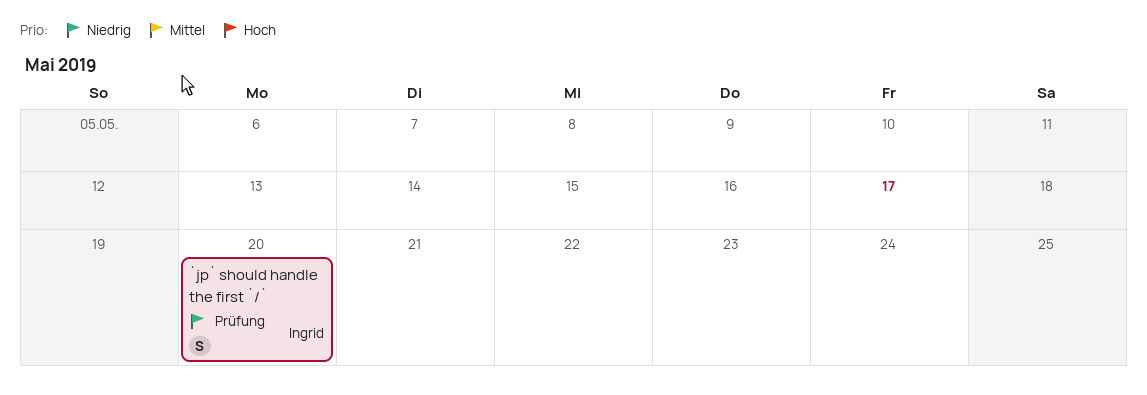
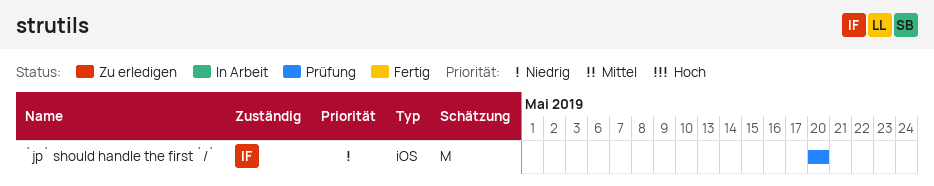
`jp` should handle the first `/`, estimate: S -> M

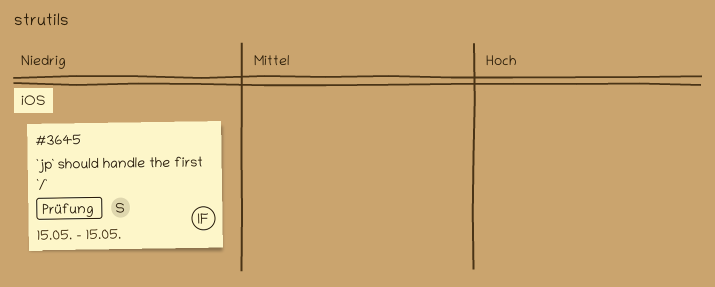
`jp` should handle the first `/`, estimate: M -> S
`jp` should handle the first `/`, start: May 20 -> May 15
`jp` should handle the first `/`, due: May 20 -> May 15

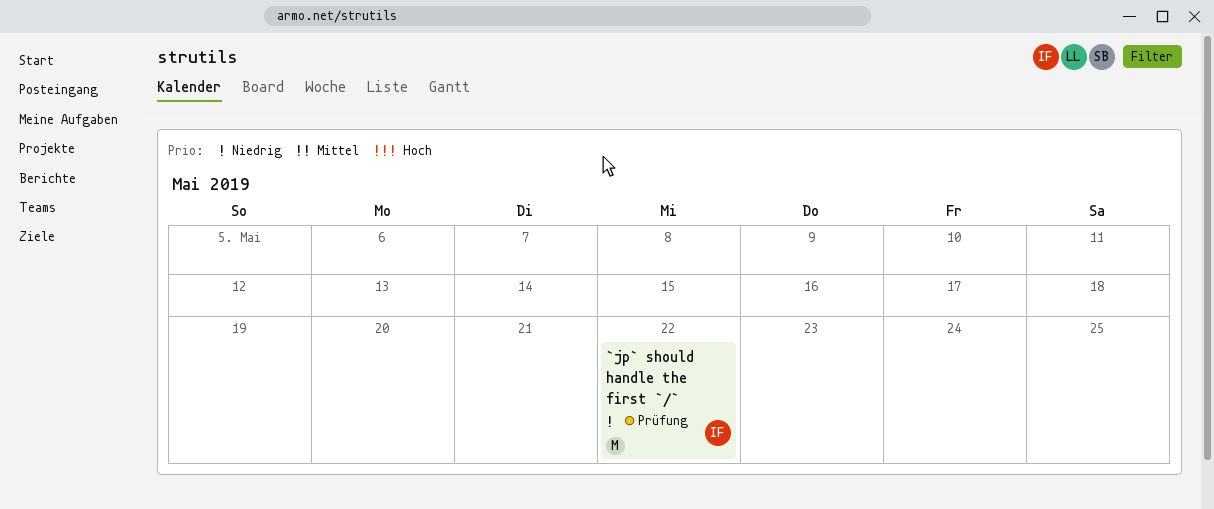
`jp` should handle the first `/`, estimate: S -> M
`jp` should handle the first `/`, due: May 15 -> May 22

